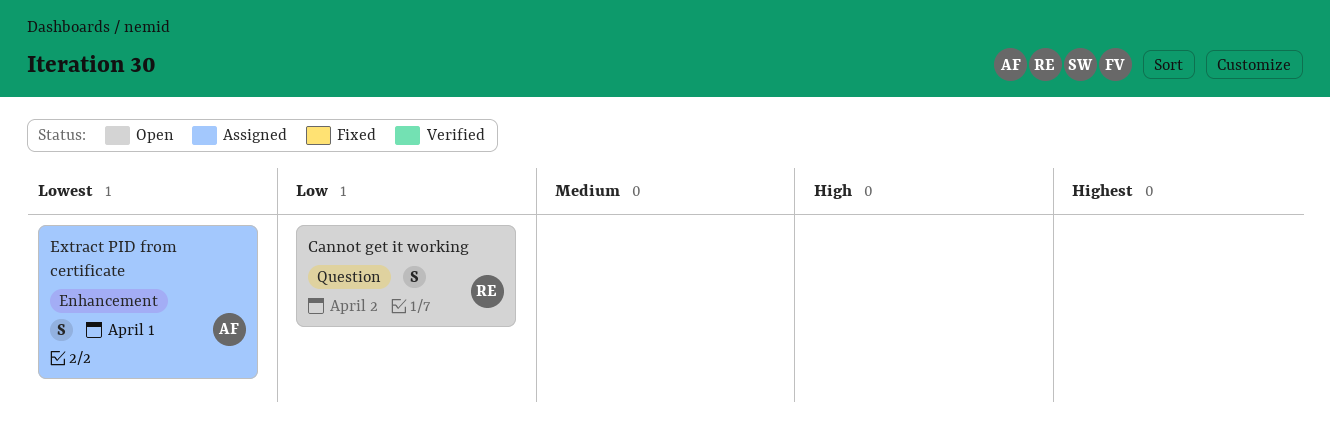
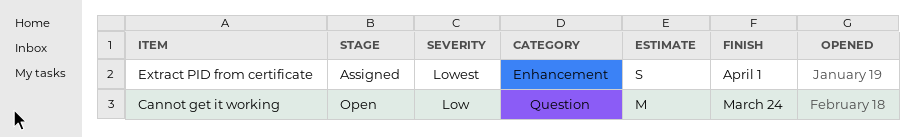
Cannot get it working, estimate: S -> M
Cannot get it working, due: Apr 2 -> Mar 24

